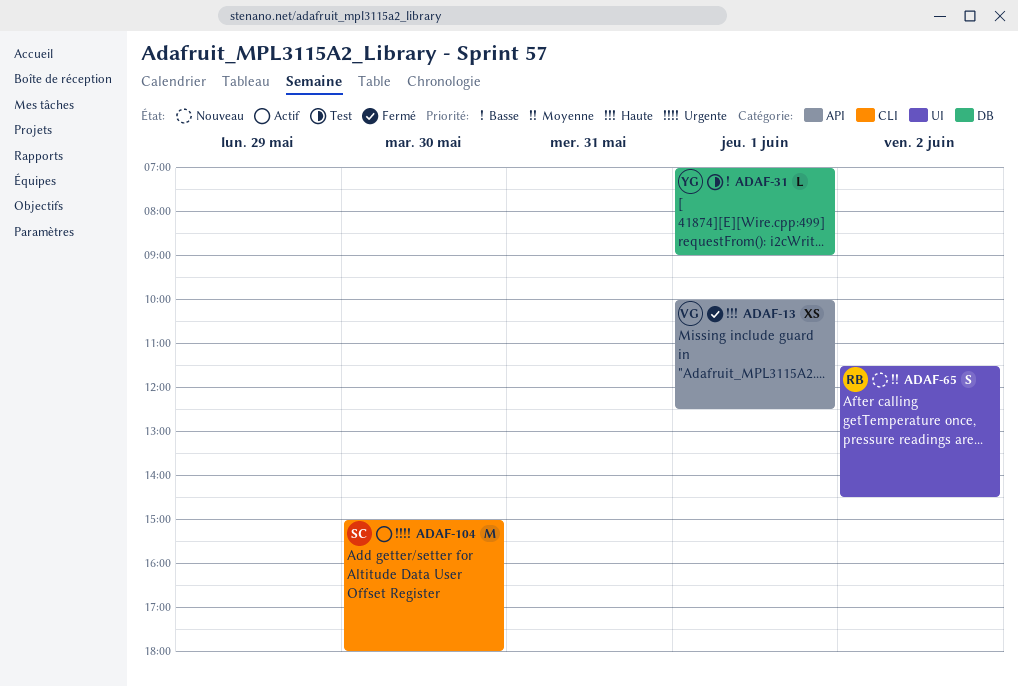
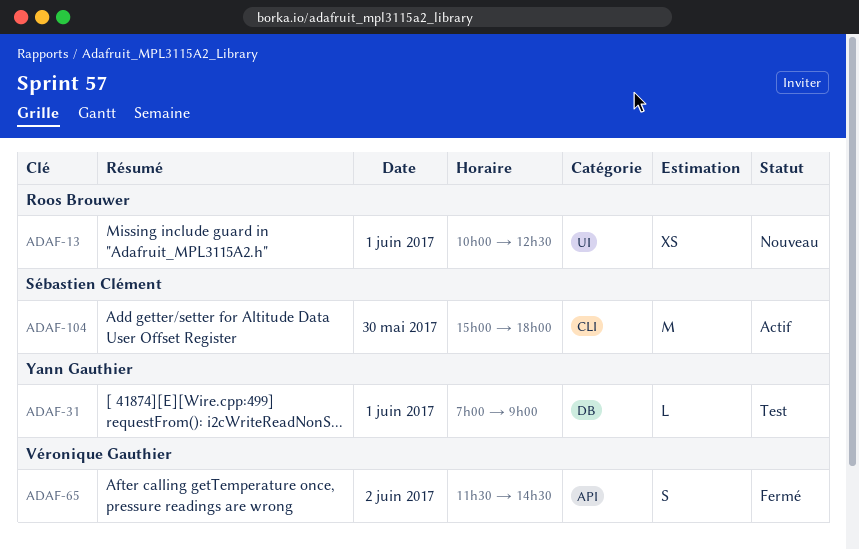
ADAF-13, status: Fermé -> Nouveau
ADAF-13, owner: Véronique Gauthier -> Roos Brouwer
ADAF-13, label: API -> UI
ADAF-65, status: Nouveau -> Fermé
ADAF-65, owner: Roos Brouwer -> Véronique Gauthier
ADAF-65, label: UI -> API

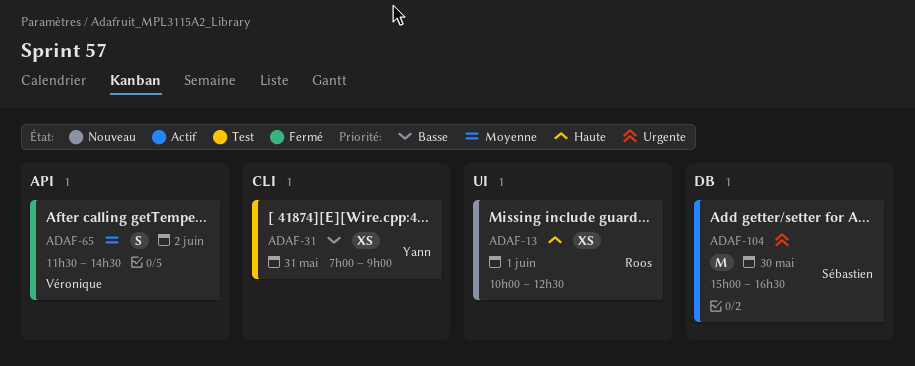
ADAF-31, label: DB -> CLI
ADAF-31, estimate: L -> XS
ADAF-31, day: Jun 1 -> May 31
ADAF-104, label: CLI -> DB
ADAF-104, ends: 18:00 -> 16:30

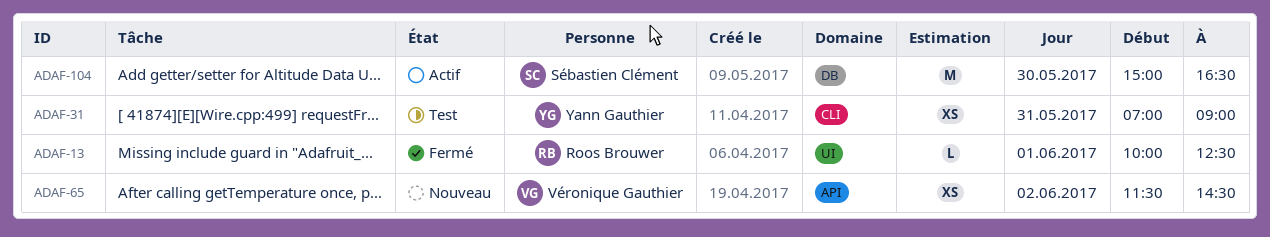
ADAF-13, status: Nouveau -> Fermé
ADAF-13, estimate: XS -> L
ADAF-65, status: Fermé -> Nouveau
ADAF-65, estimate: S -> XS

